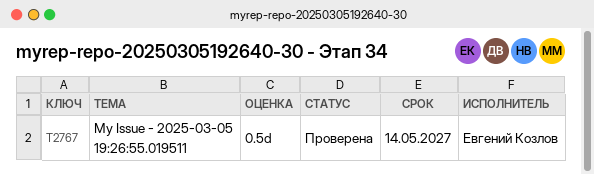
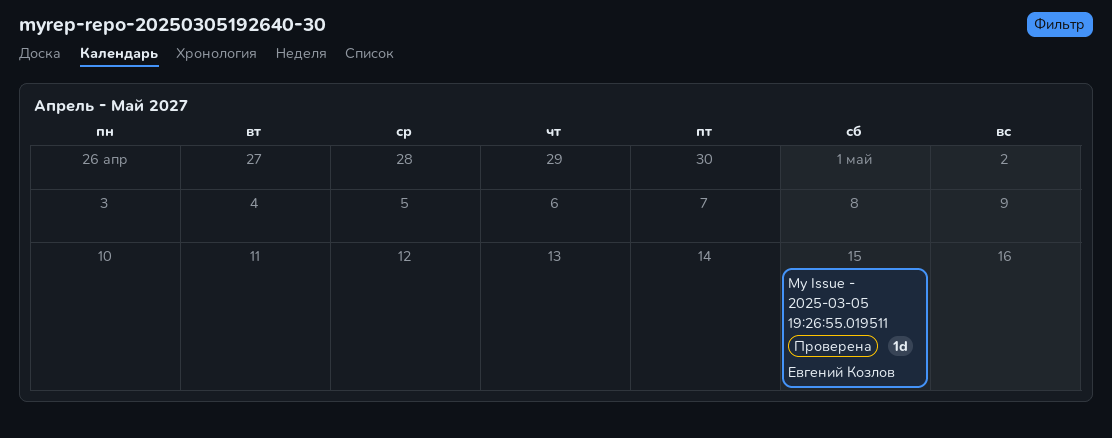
My Issue - 2025-03-05 19:26:55.019511, estimate: 0.5d -> 1d
My Issue - 2025-03-05 19:26:55.019511, due: May 14 -> May 15

